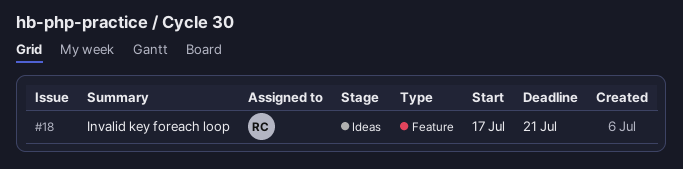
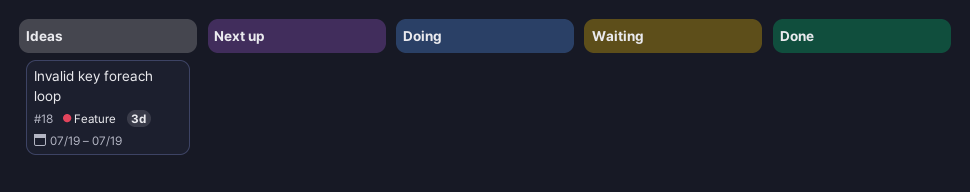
#18, start: Jul 17 -> Jul 19
#18, due: Jul 21 -> Jul 19

